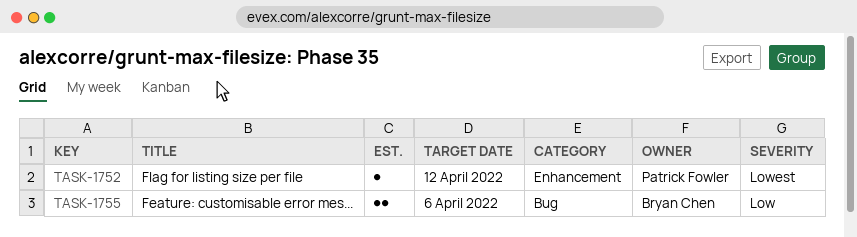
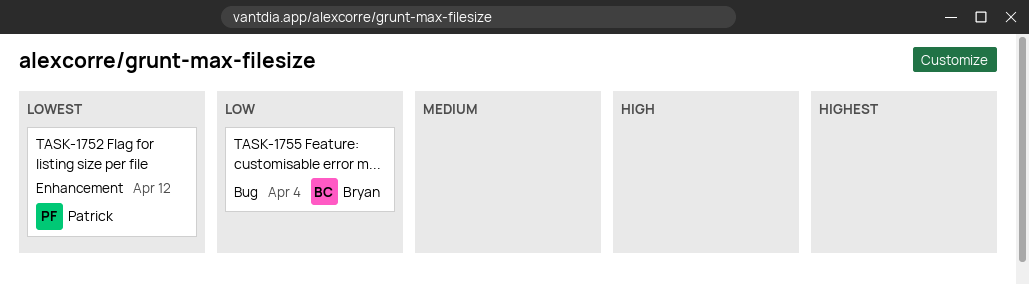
TASK-1755, due: Apr 6 -> Apr 4

